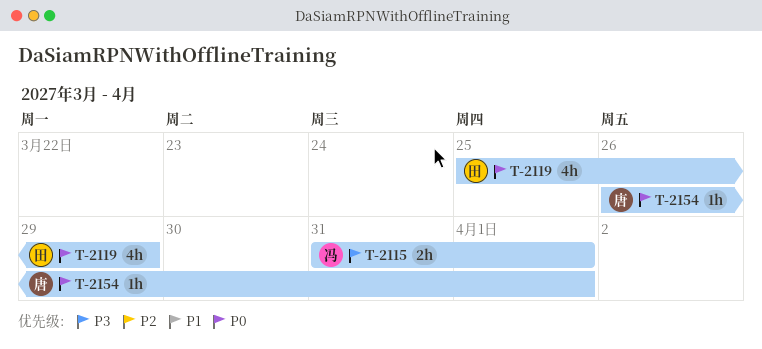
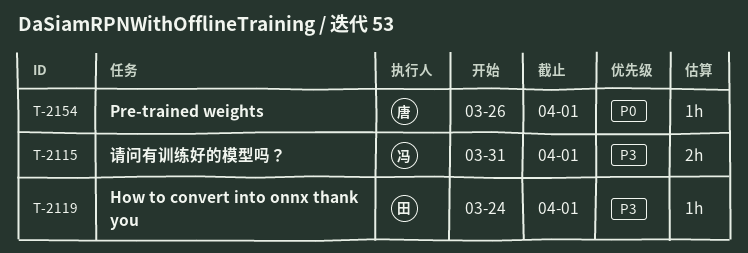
T-2119, priority: P0 -> P3
T-2119, estimate: 4h -> 1h
T-2119, start: Mar 25 -> Mar 24
T-2119, due: Mar 29 -> Apr 1

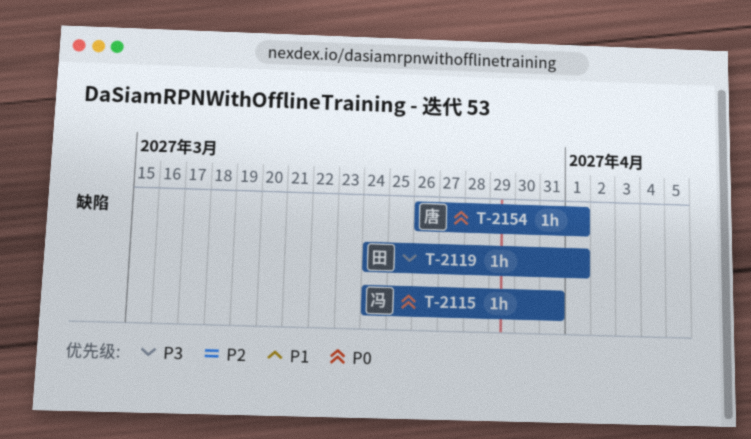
T-2115, priority: P3 -> P0
T-2115, estimate: 2h -> 1h
T-2115, start: Mar 31 -> Mar 24
T-2115, due: Apr 1 -> Mar 31

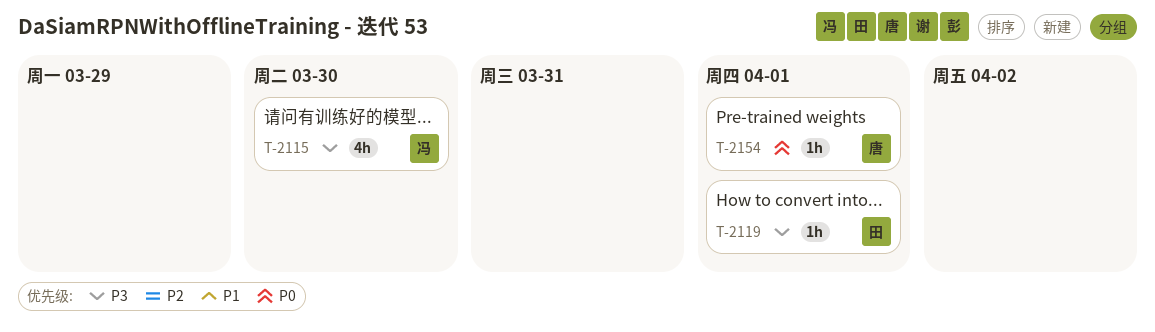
T-2115, priority: P0 -> P3
T-2115, estimate: 1h -> 4h
T-2115, due: Mar 31 -> Mar 30

